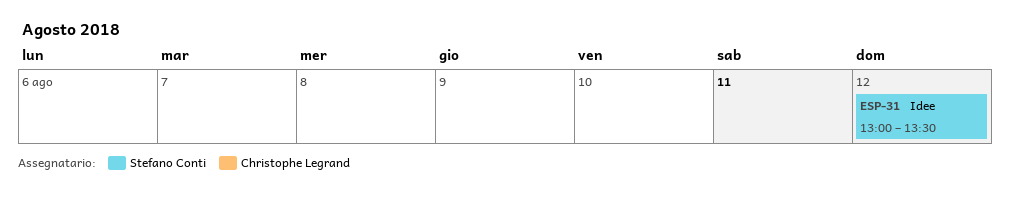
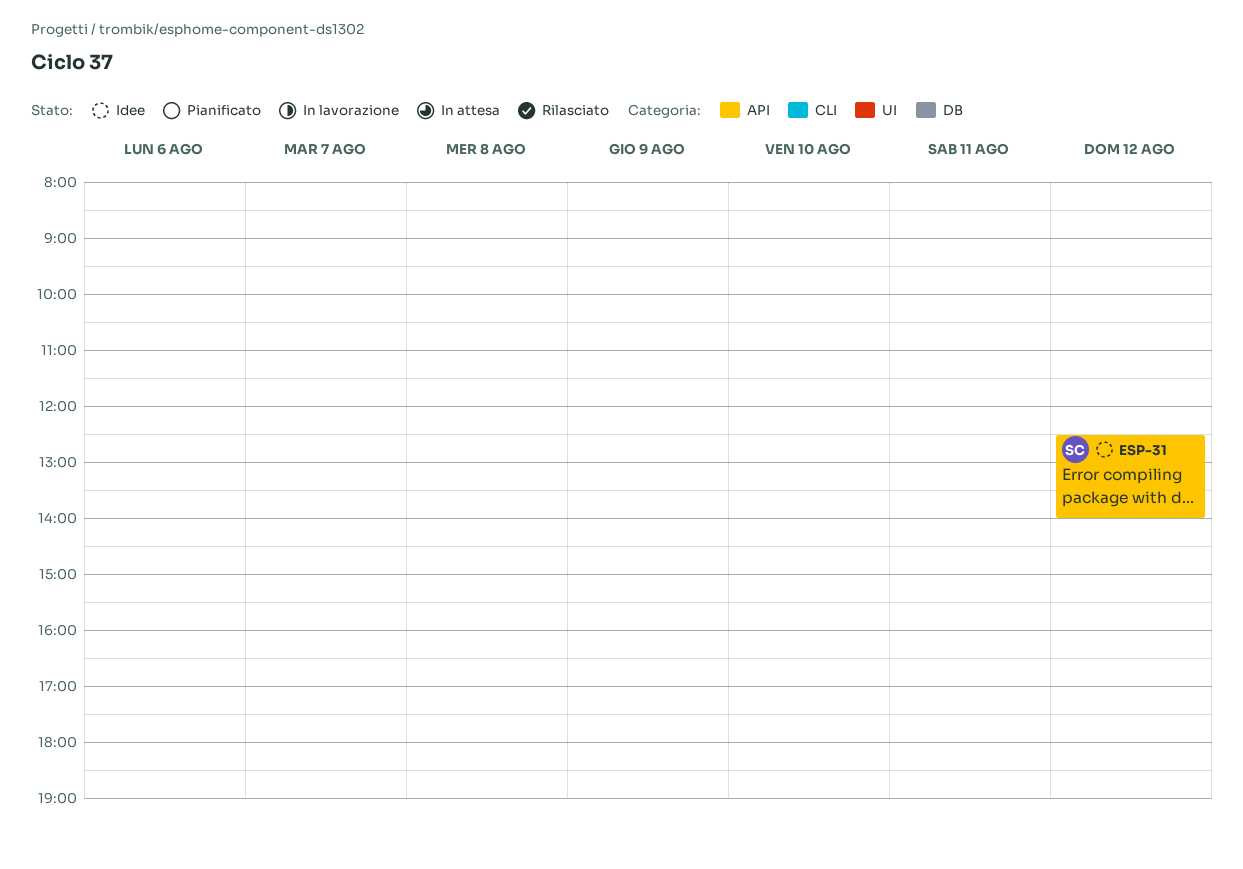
ESP-31, begins: 13:00 -> 12:30
ESP-31, ends: 13:30 -> 14:00

